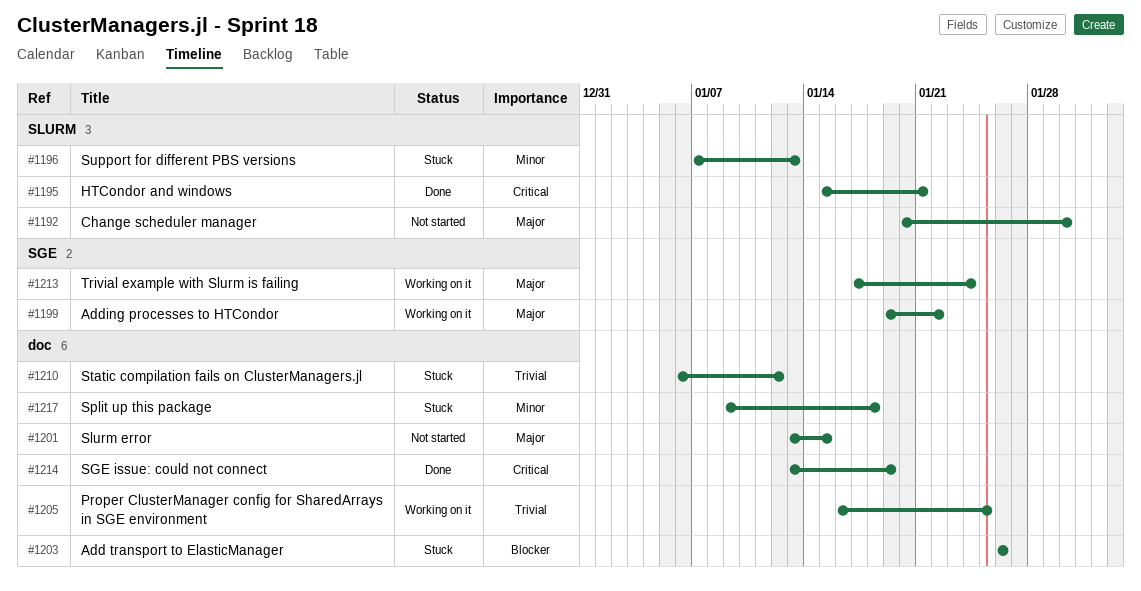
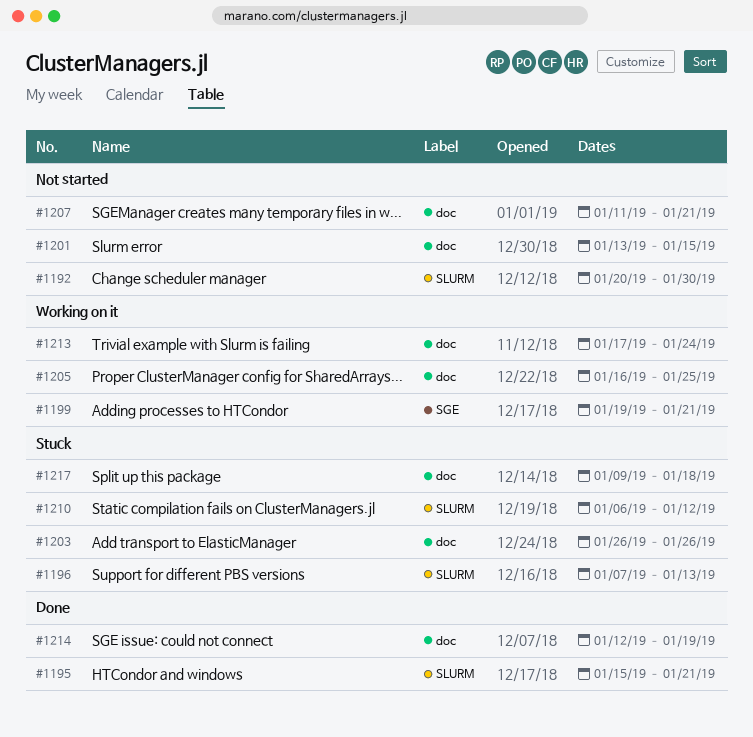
#1199, due: Jan 22 -> Jan 21
#1207: none -> present
#1210, label: doc -> SLURM
#1213, label: SGE -> doc
#1214, start: Jan 13 -> Jan 12

